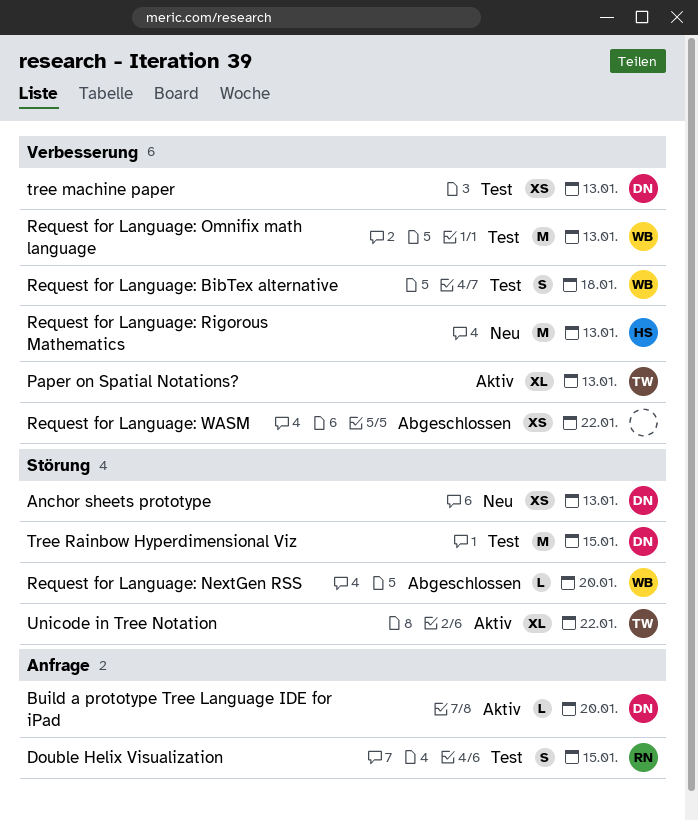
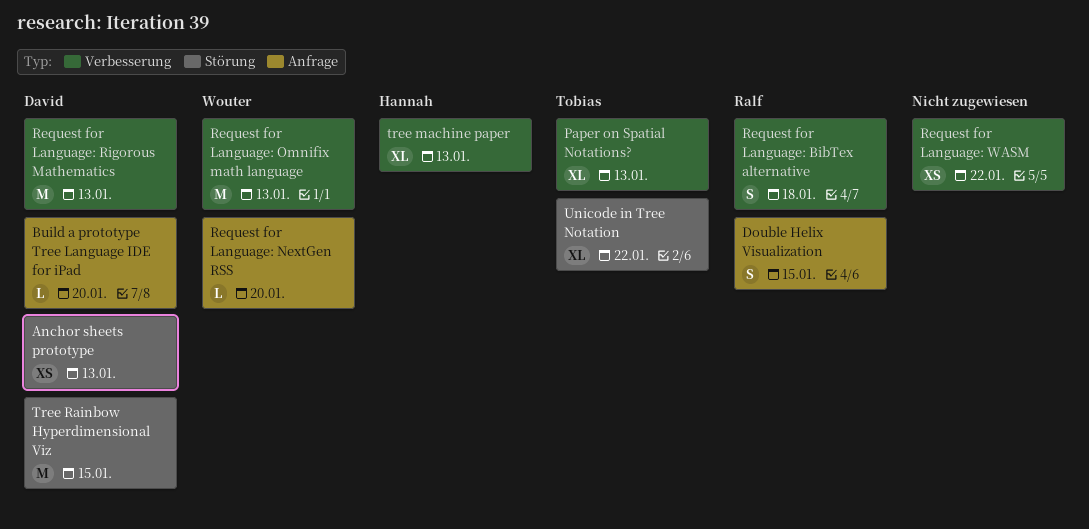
Request for Language: BibTex alternative, owner: Wouter -> Ralf
Request for Language: NextGen RSS, label: Störung -> Anfrage
Request for Language: Rigorous Mathematics, owner: Hannah -> David
tree machine paper, owner: David -> Hannah
tree machine paper, estimate: XS -> XL

